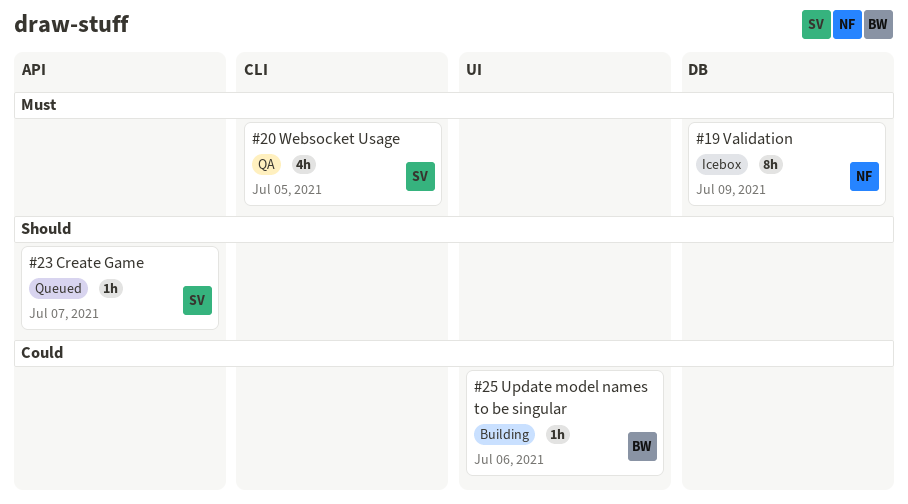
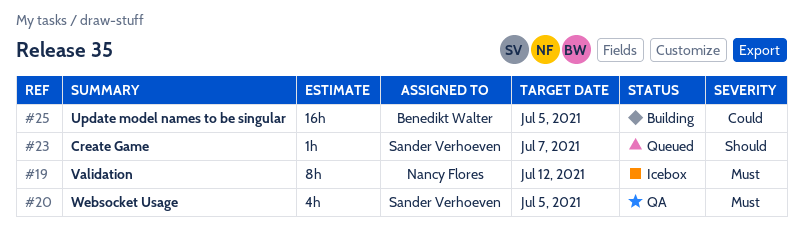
#19, due: Jul 9 -> Jul 12
#25, estimate: 1h -> 16h
#25, due: Jul 6 -> Jul 5

